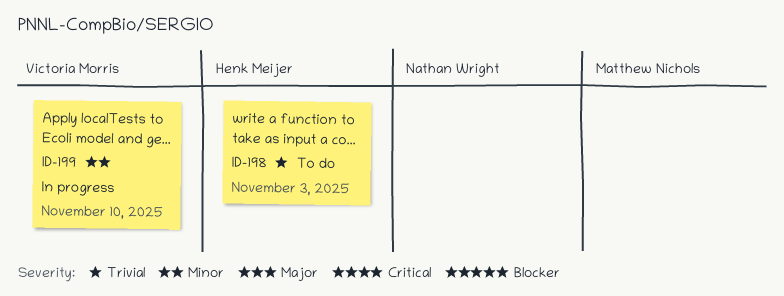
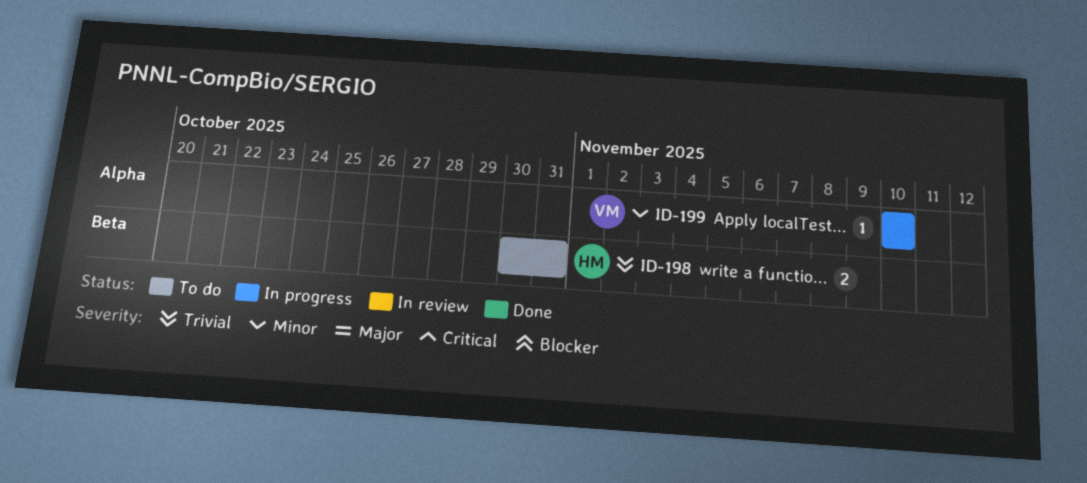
ID-198, due: Nov 3 -> Oct 31

